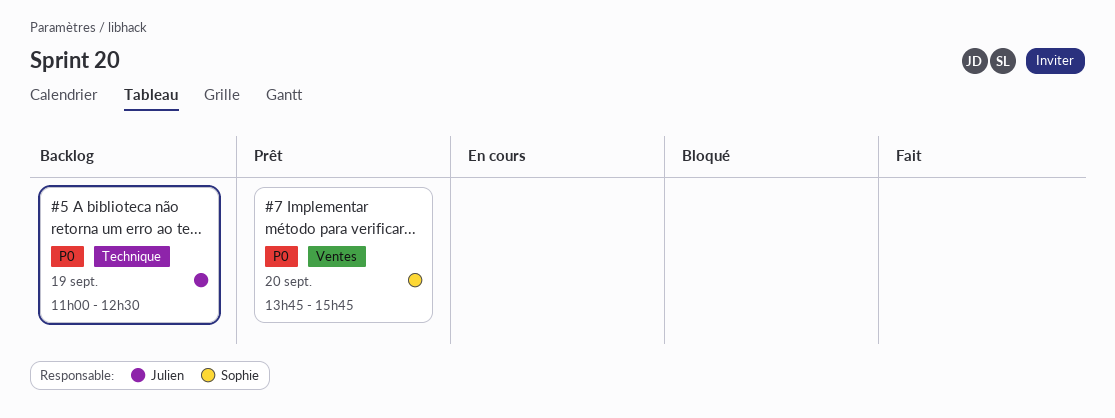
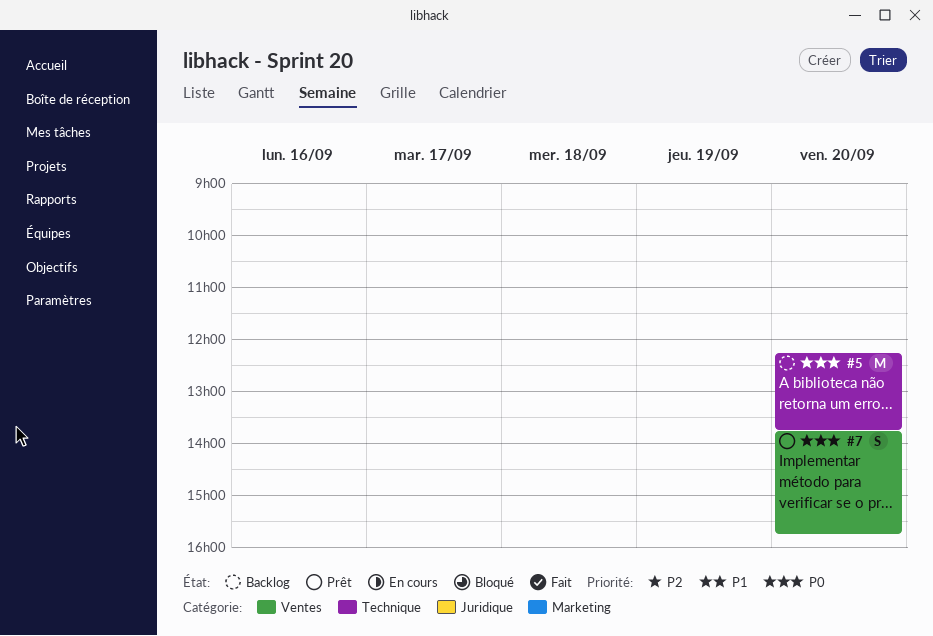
#5, day: Sep 19 -> Sep 20
#5, begins: 11:00 -> 12:15
#5, ends: 12:30 -> 13:45

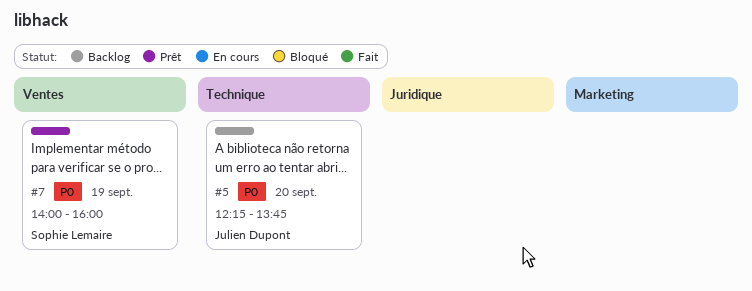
#7, day: Sep 20 -> Sep 19
#7, begins: 13:45 -> 14:00
#7, ends: 15:45 -> 16:00

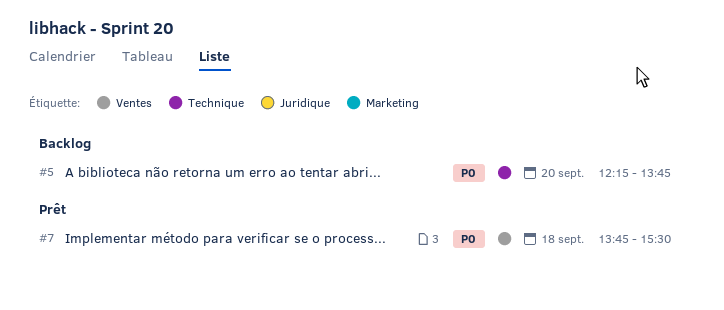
#7, day: Sep 19 -> Sep 18
#7, begins: 14:00 -> 13:45
#7, ends: 16:00 -> 15:30

